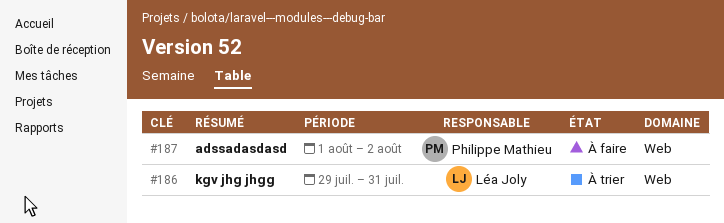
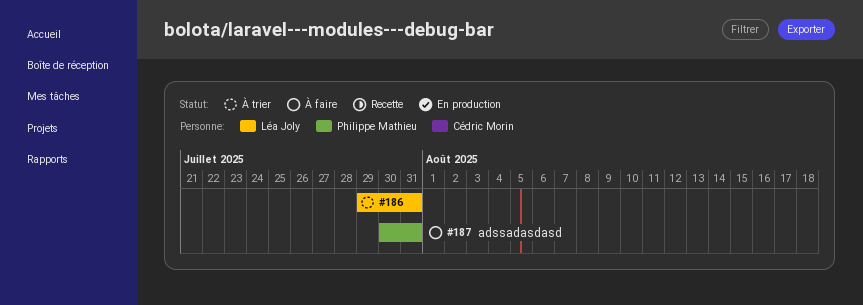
#187, start: Aug 1 -> Jul 30
#187, due: Aug 2 -> Jul 31

